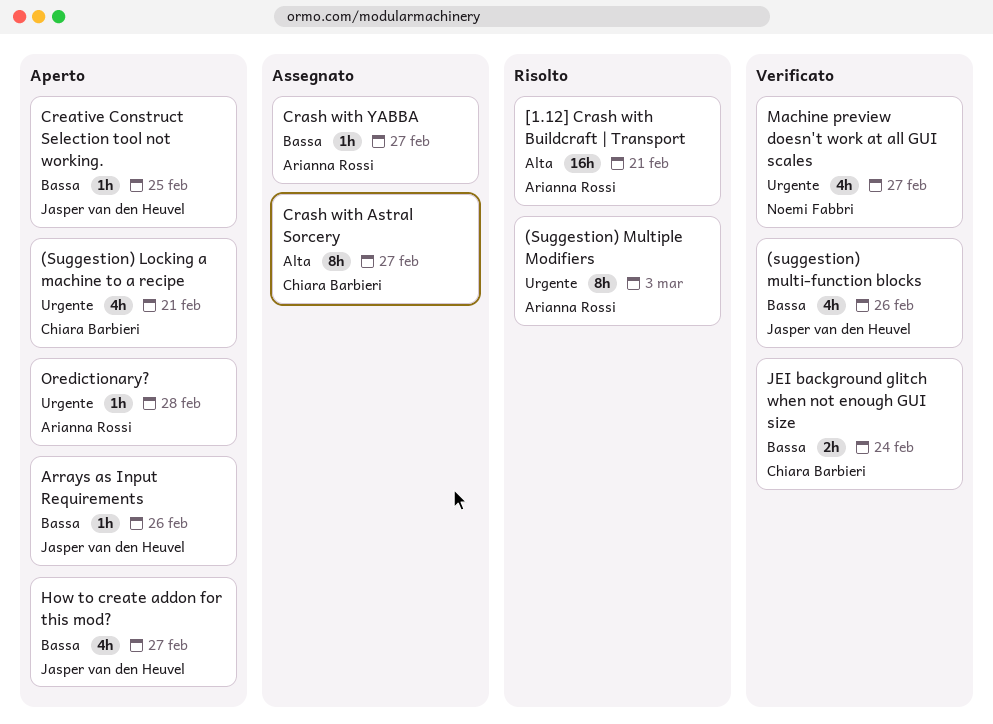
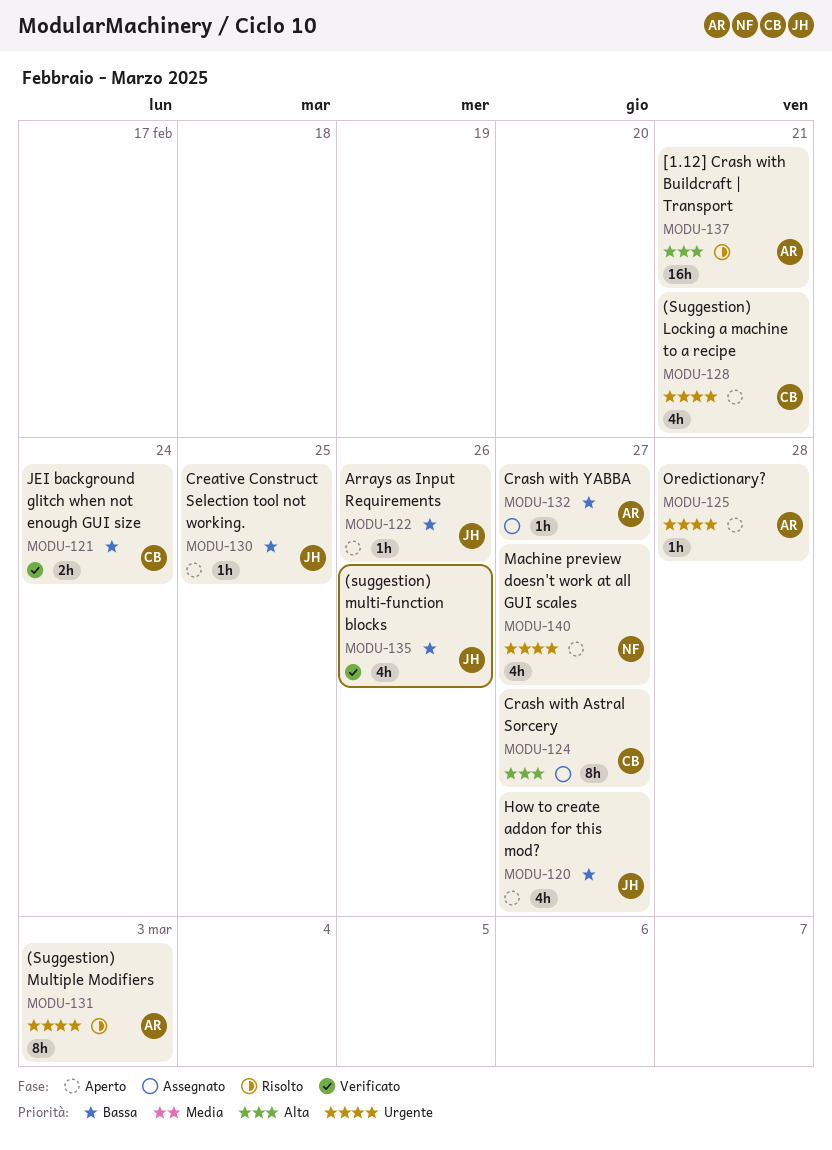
Machine preview doesn't work at all GUI scales, status: Verificato -> Aperto

